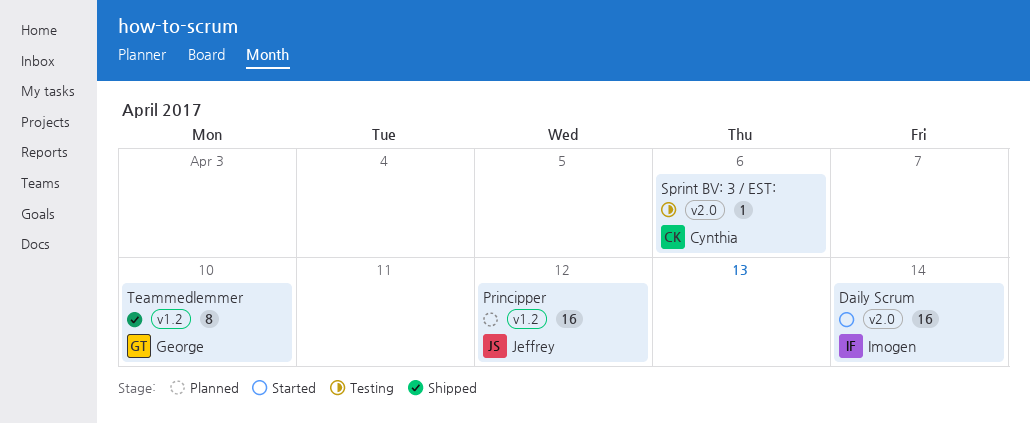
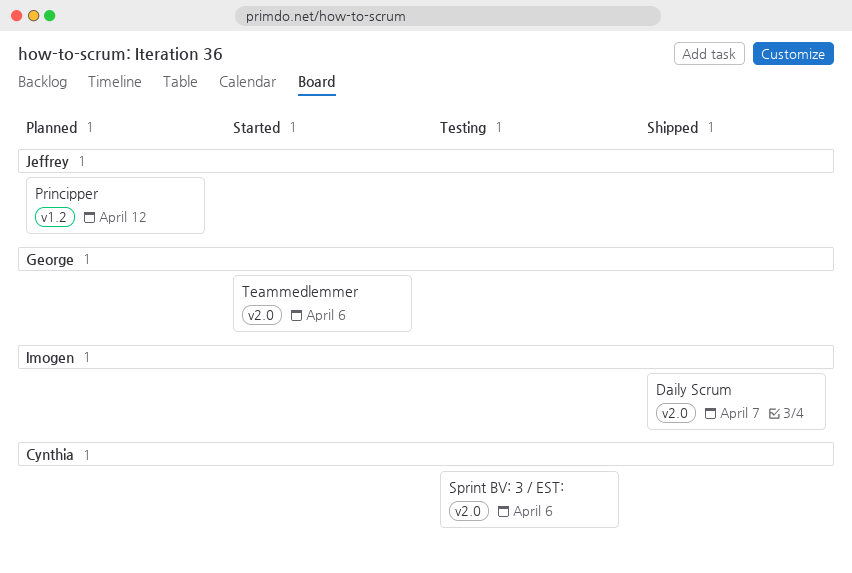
Daily Scrum, status: Started -> Shipped
Daily Scrum, due: Apr 14 -> Apr 7
Teammedlemmer, status: Shipped -> Started
Teammedlemmer, label: v1.2 -> v2.0
Teammedlemmer, due: Apr 10 -> Apr 6

